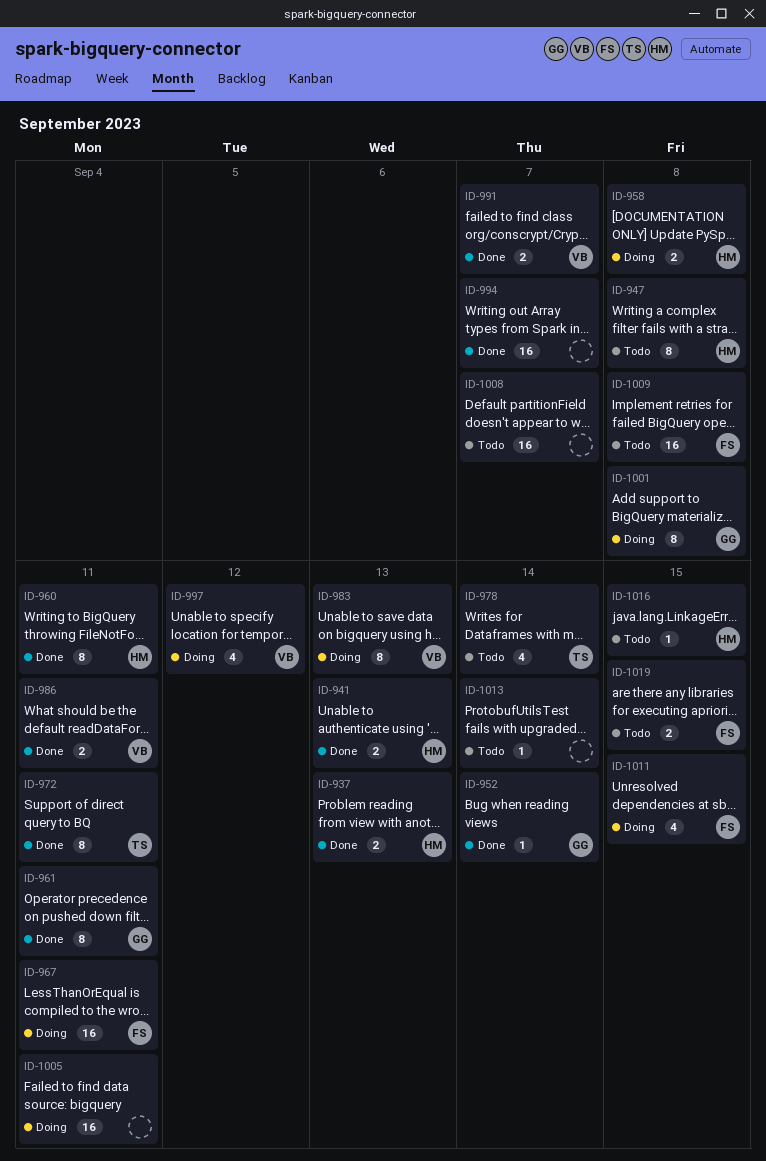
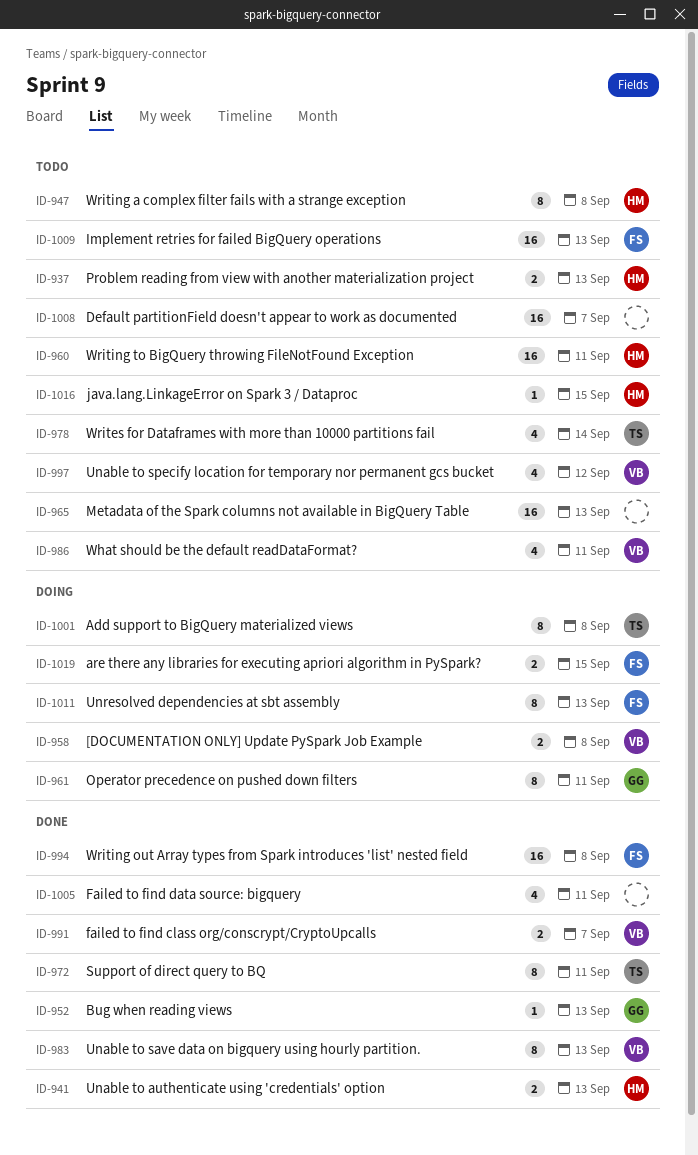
ID-937, status: Done -> Todo
ID-952, due: Sep 14 -> Sep 13
ID-958, owner: HM -> VB
ID-960, status: Done -> Todo
ID-960, estimate: 8 -> 16
ID-961, status: Done -> Doing
ID-965: none -> present
ID-967: present -> none
ID-983, status: Doing -> Done
ID-986, status: Done -> Todo
ID-986, estimate: 2 -> 4
ID-994, owner: none -> FS
ID-994, due: Sep 7 -> Sep 8
ID-997, status: Doing -> Todo
ID-1001, owner: GG -> TS
ID-1005, status: Doing -> Done
ID-1005, estimate: 16 -> 4
ID-1009, due: Sep 8 -> Sep 13
ID-1011, estimate: 4 -> 8
ID-1011, due: Sep 15 -> Sep 13
ID-1013: present -> none
ID-1019, status: Todo -> Doing

